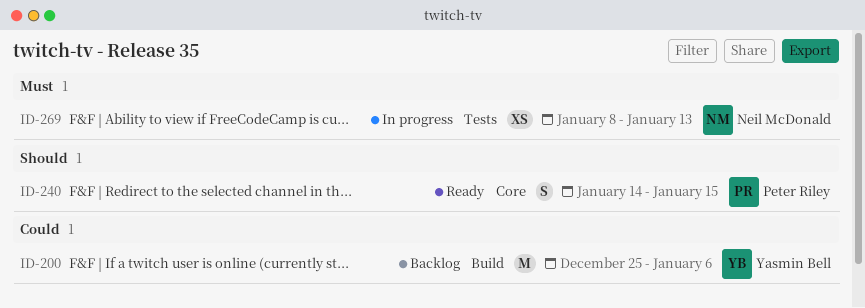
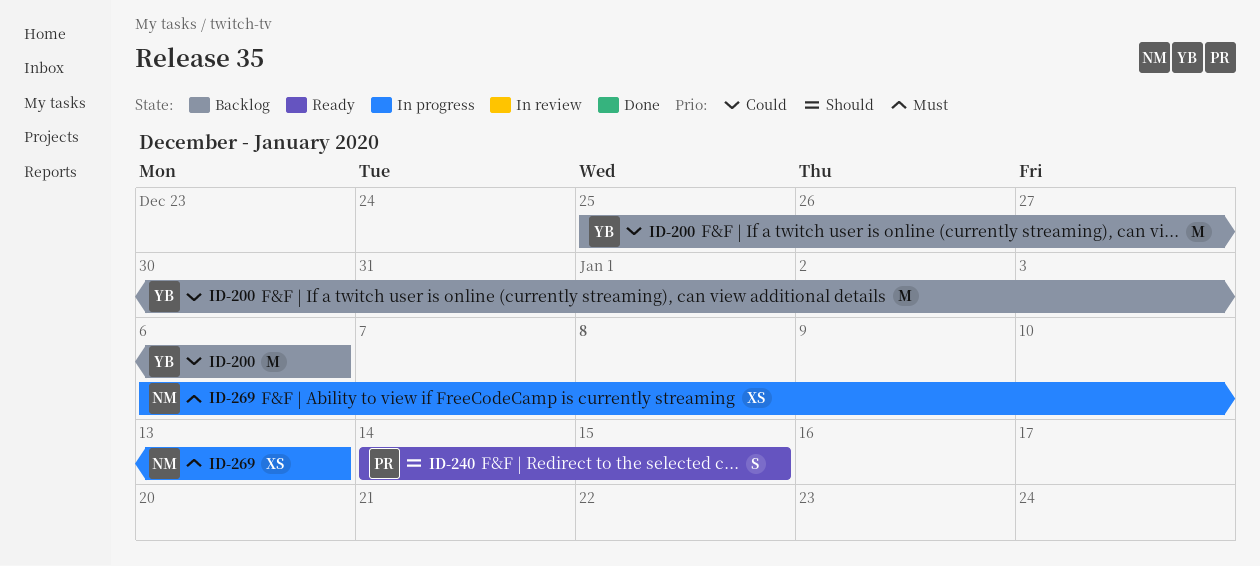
ID-269, start: Jan 8 -> Jan 6

